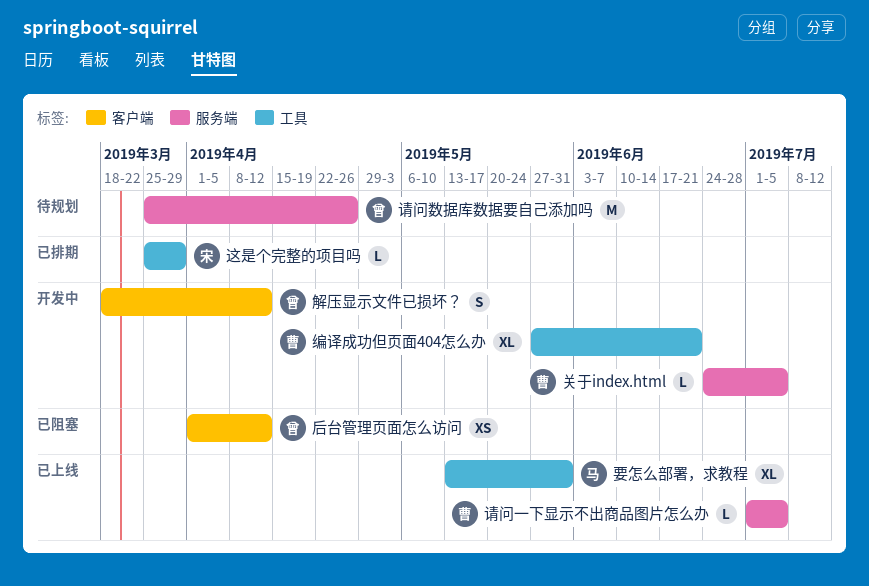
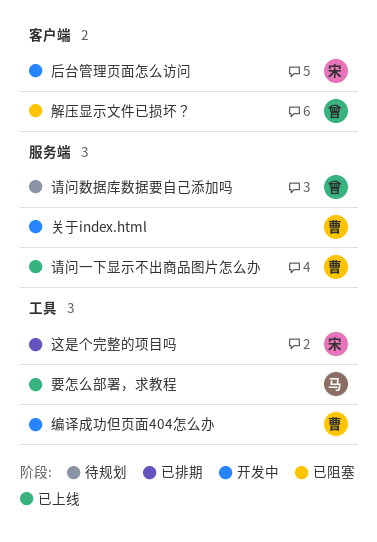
后台管理页面怎么访问, status: 已阻塞 -> 开发中
后台管理页面怎么访问, owner: 曾 -> 宋
解压显示文件已损坏？, status: 开发中 -> 已阻塞

